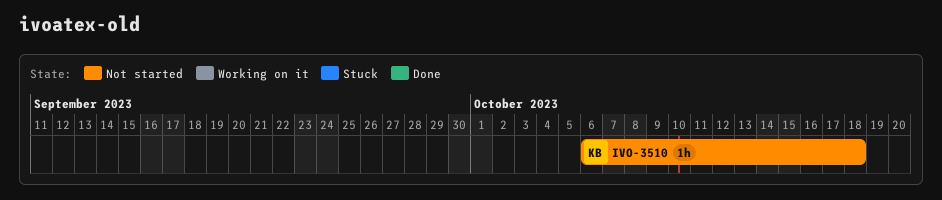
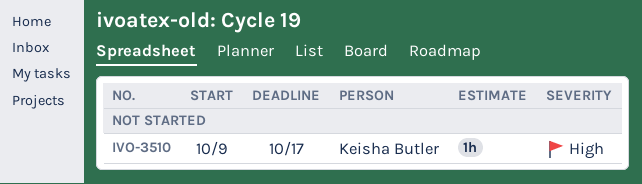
IVO-3510, start: Oct 6 -> Oct 9
IVO-3510, due: Oct 18 -> Oct 17

